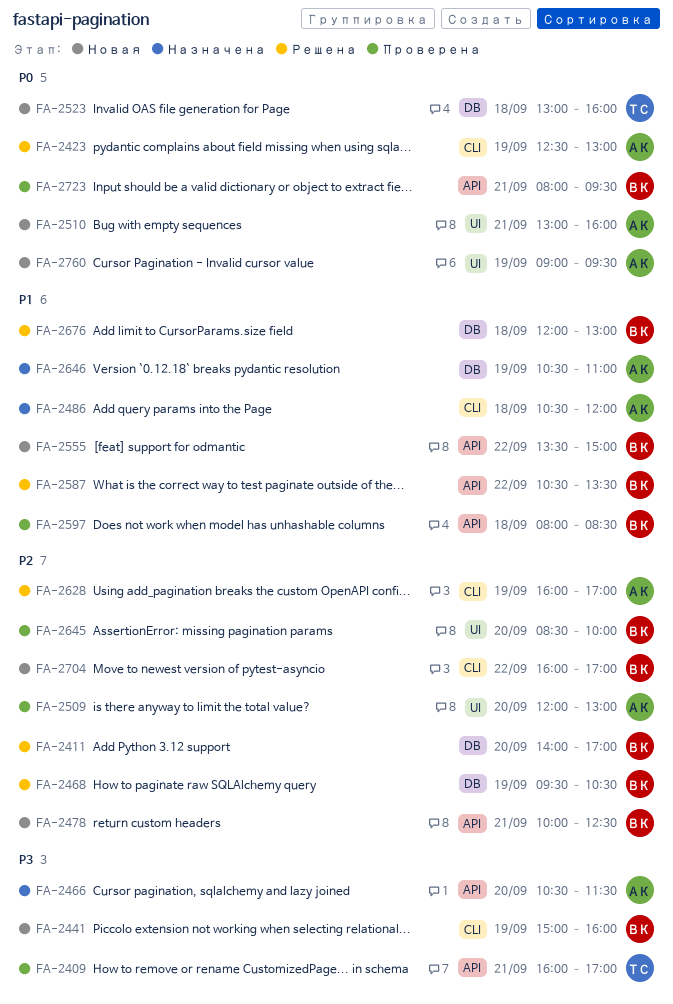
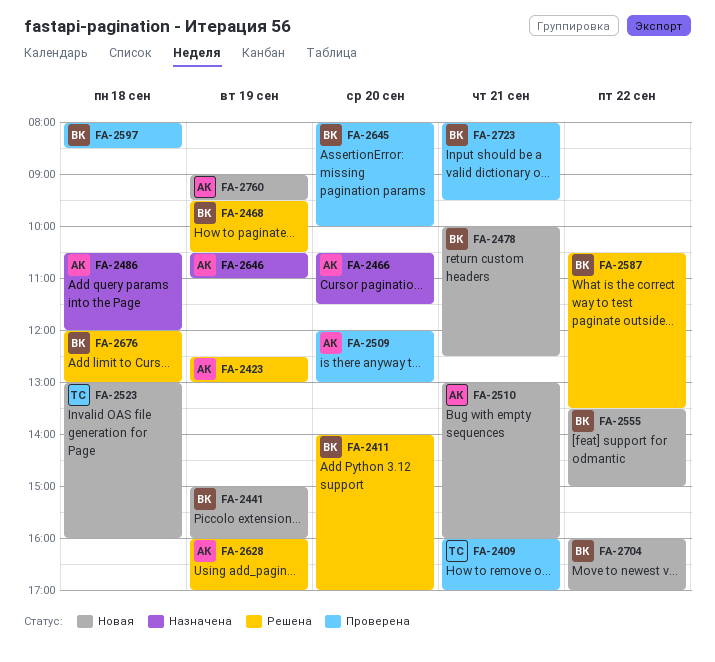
FA-2645, begins: 08:30 -> 08:00

